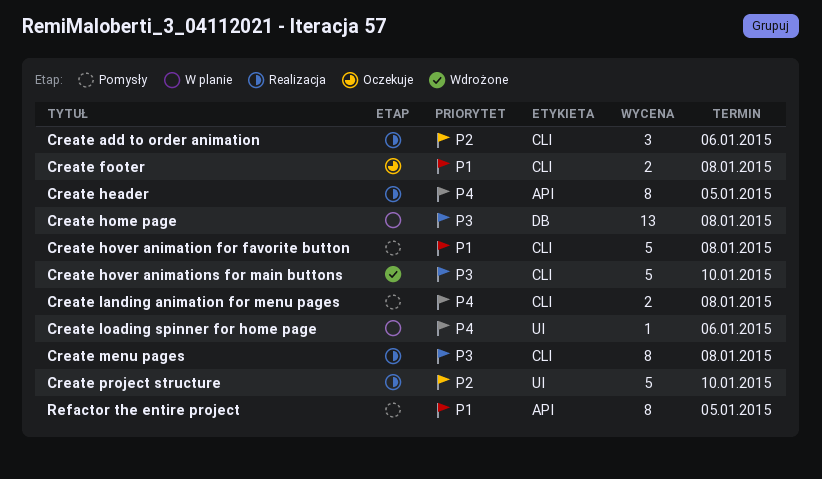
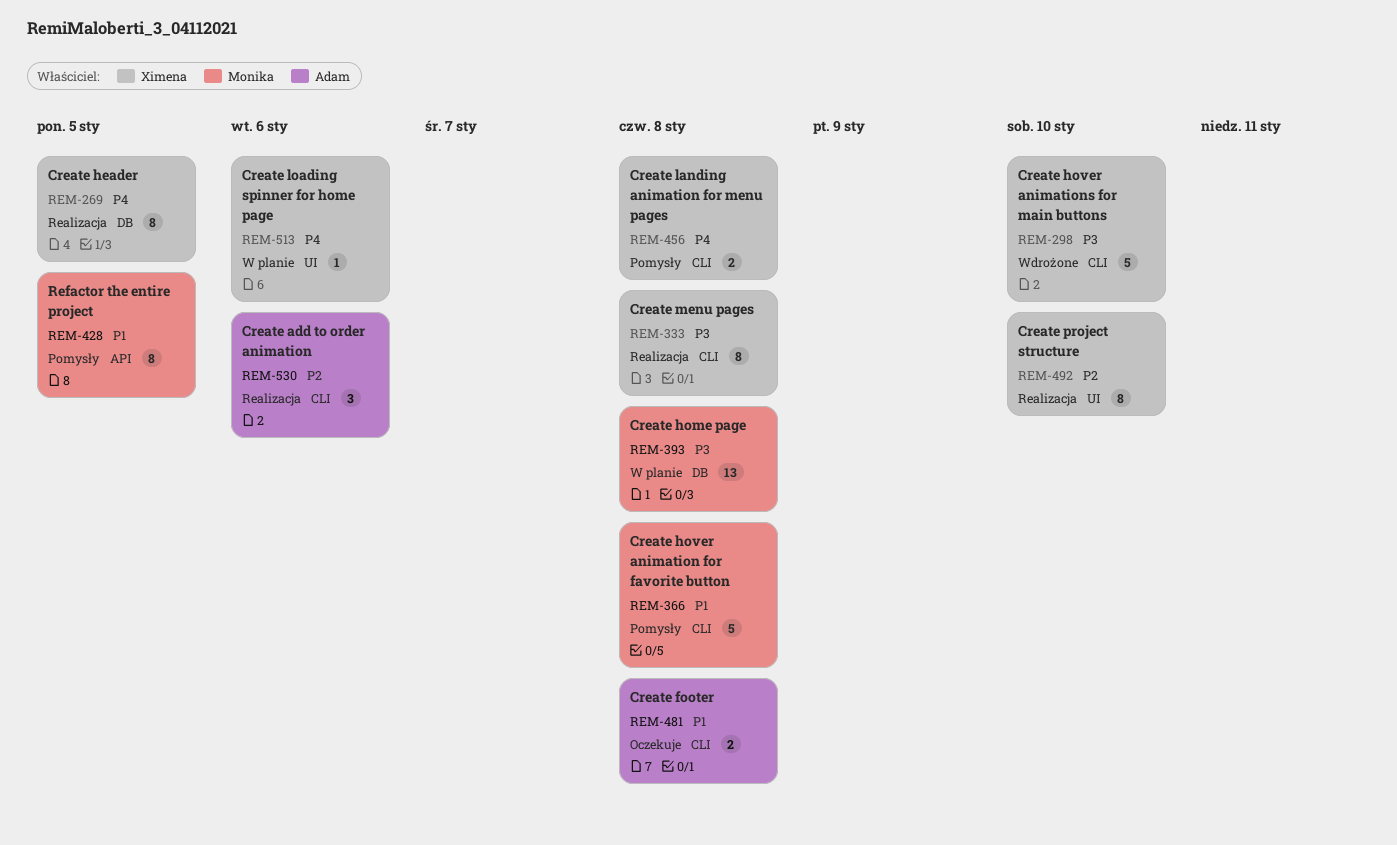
Create header, label: API -> DB
Create project structure, estimate: 5 -> 8

